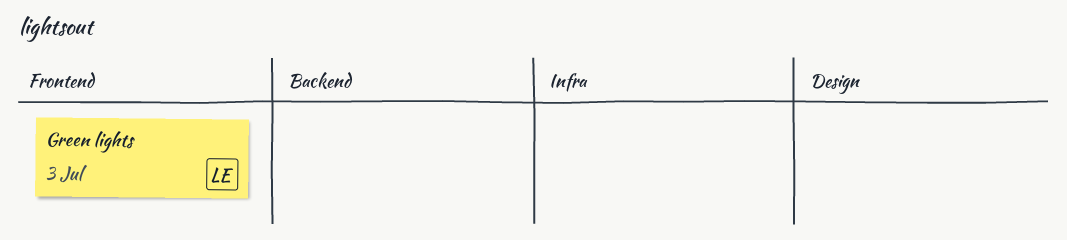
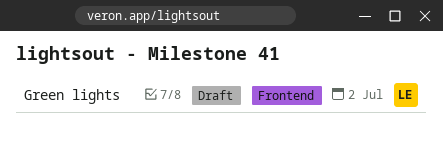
Green lights, due: Jul 3 -> Jul 2

